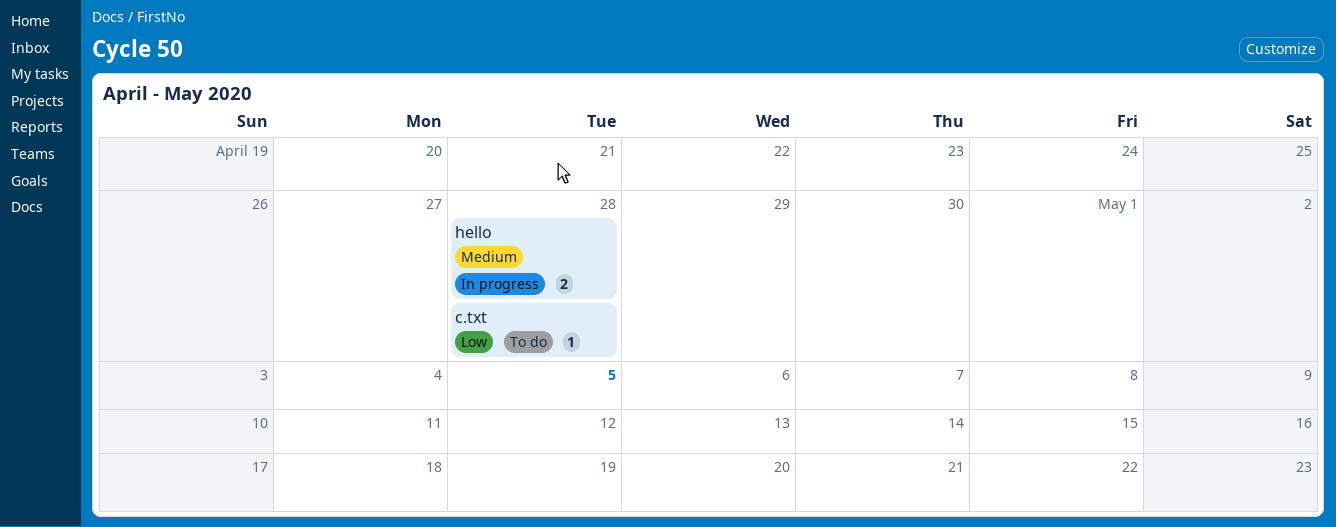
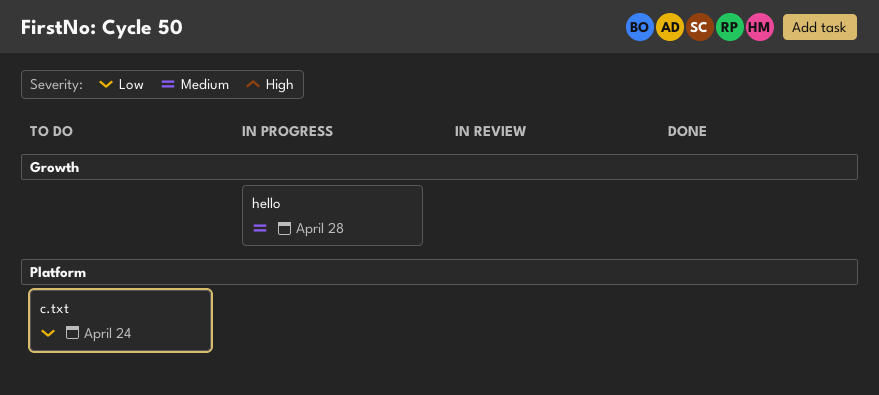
c.txt, due: Apr 28 -> Apr 24

